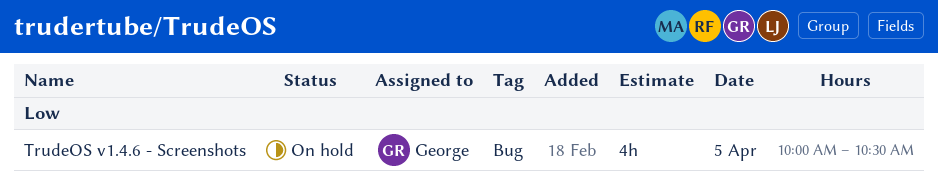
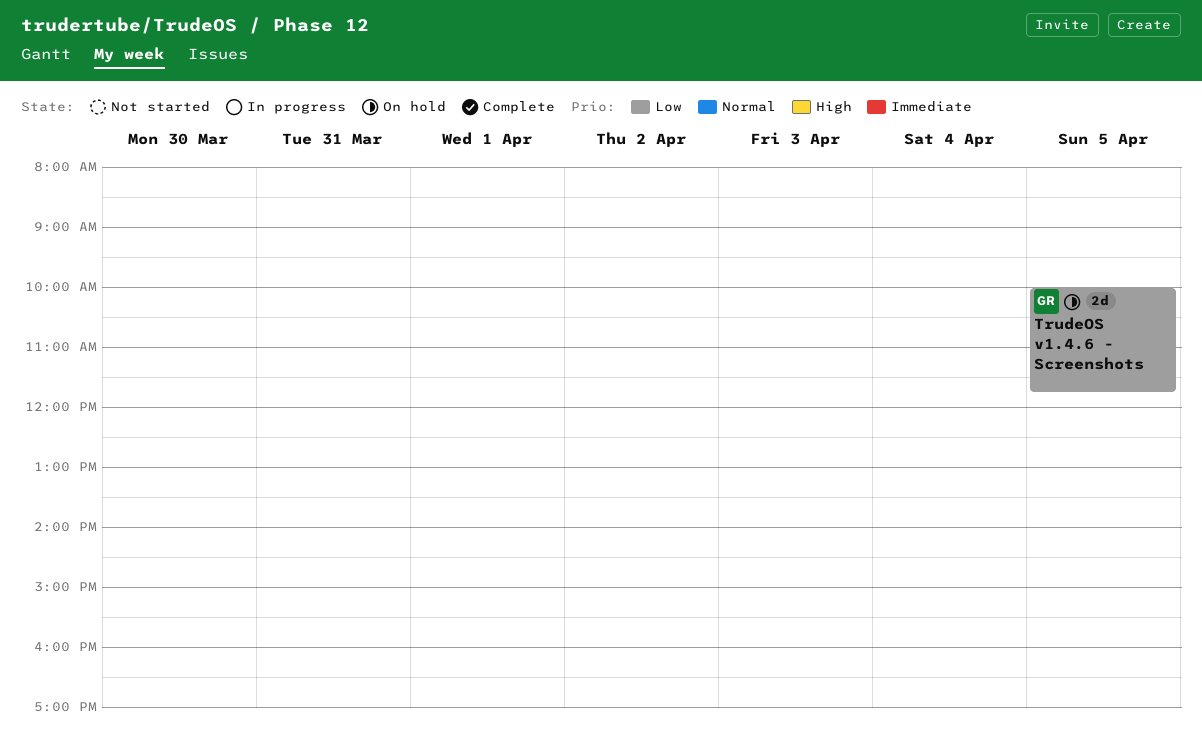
TrudeOS v1.4.6 - Screenshots, estimate: 4h -> 2d
TrudeOS v1.4.6 - Screenshots, ends: 10:30 -> 11:45

